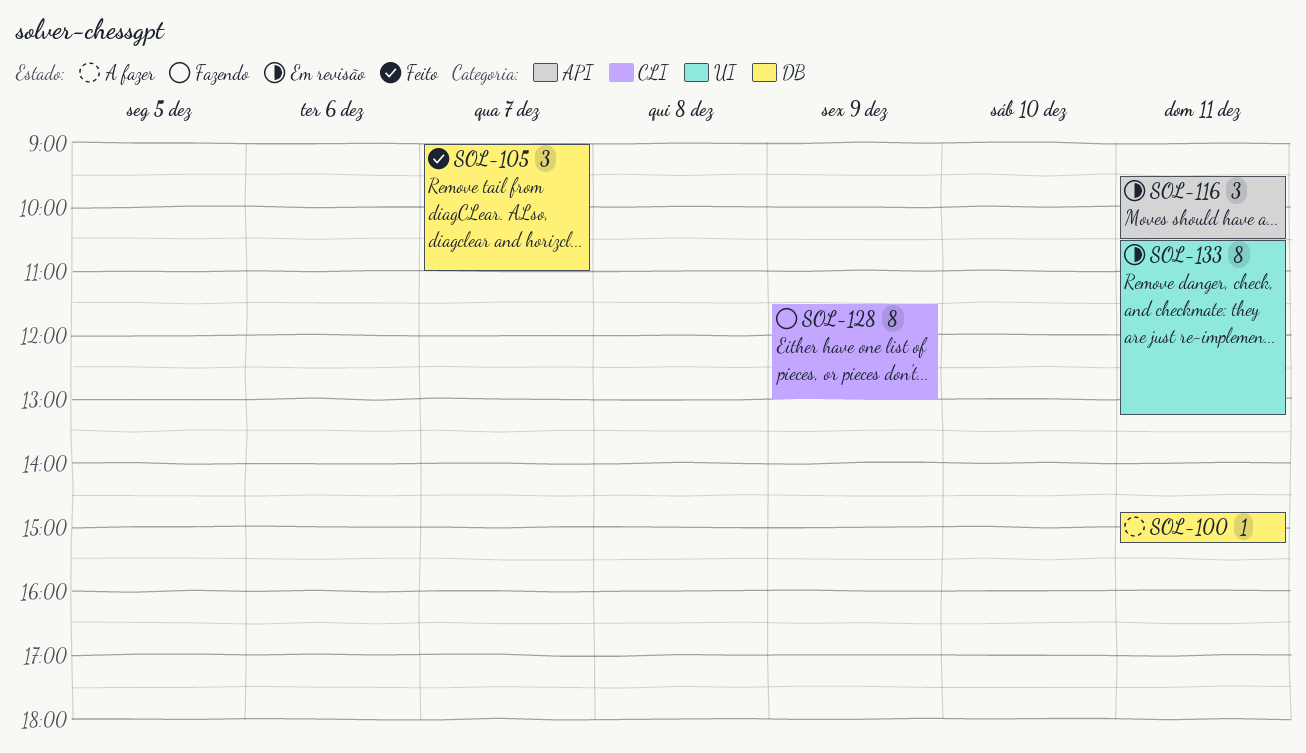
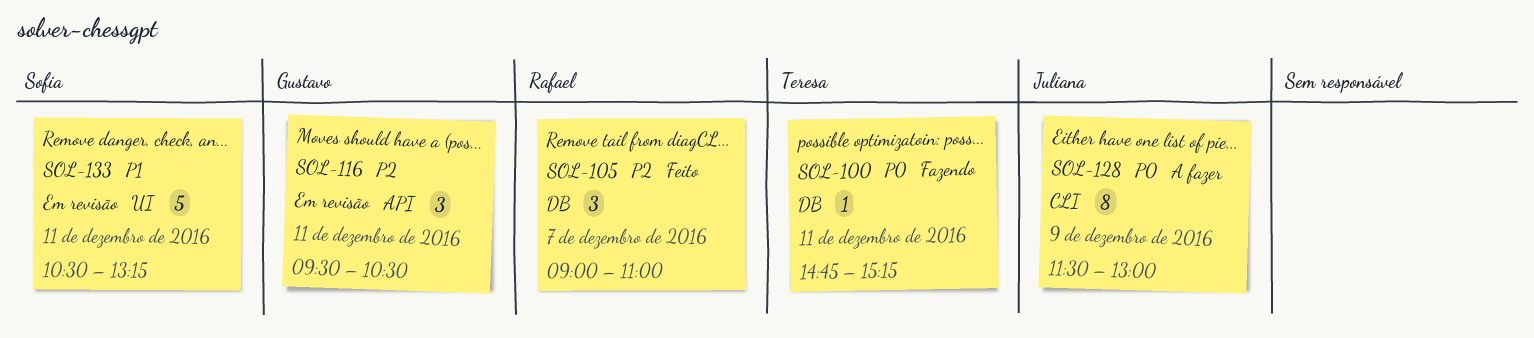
SOL-100, status: A fazer -> Fazendo
SOL-128, status: Fazendo -> A fazer
SOL-133, estimate: 8 -> 5

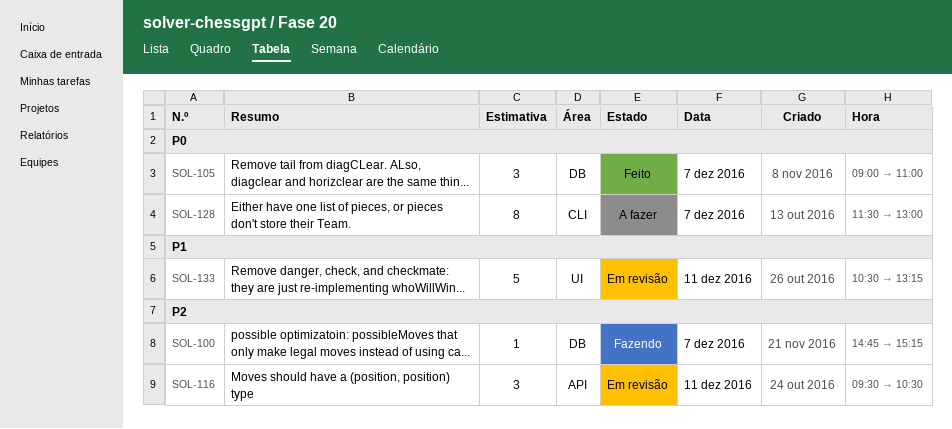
SOL-100, priority: P0 -> P2
SOL-100, day: Dec 11 -> Dec 7
SOL-105, priority: P2 -> P0
SOL-128, day: Dec 9 -> Dec 7

